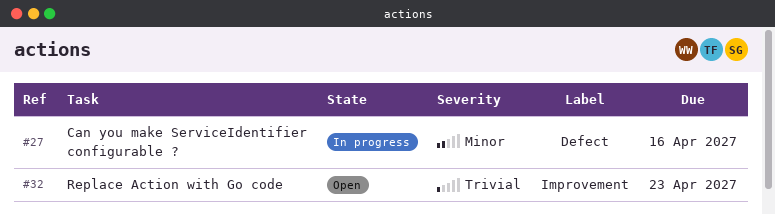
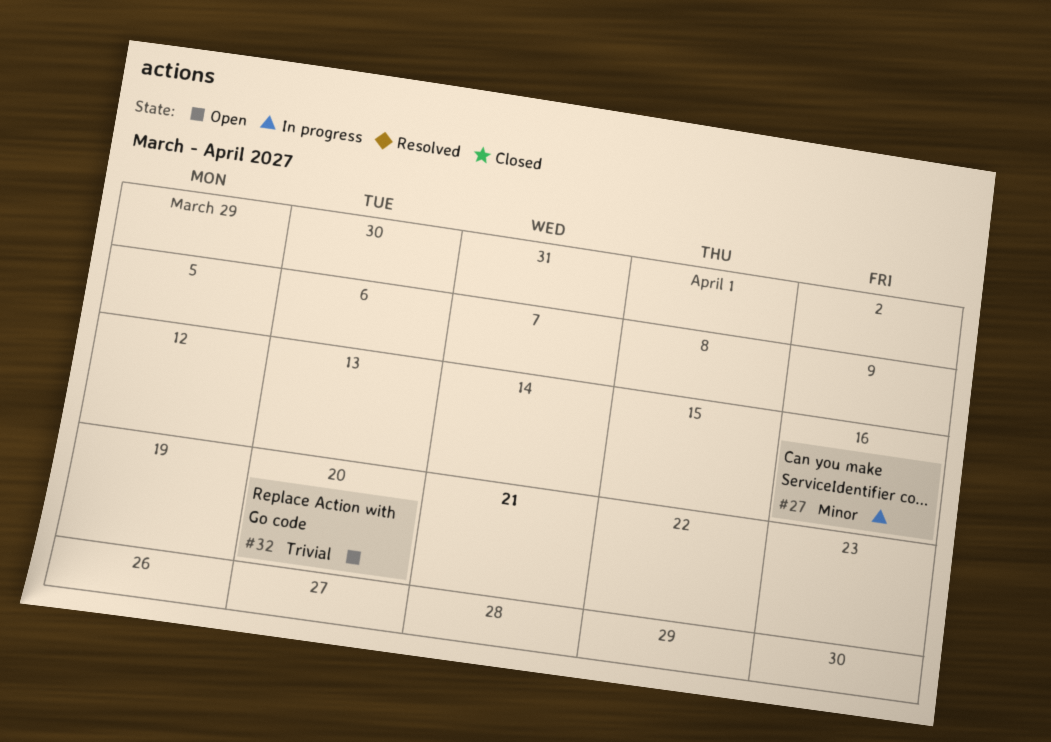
#32, due: Apr 23 -> Apr 20

